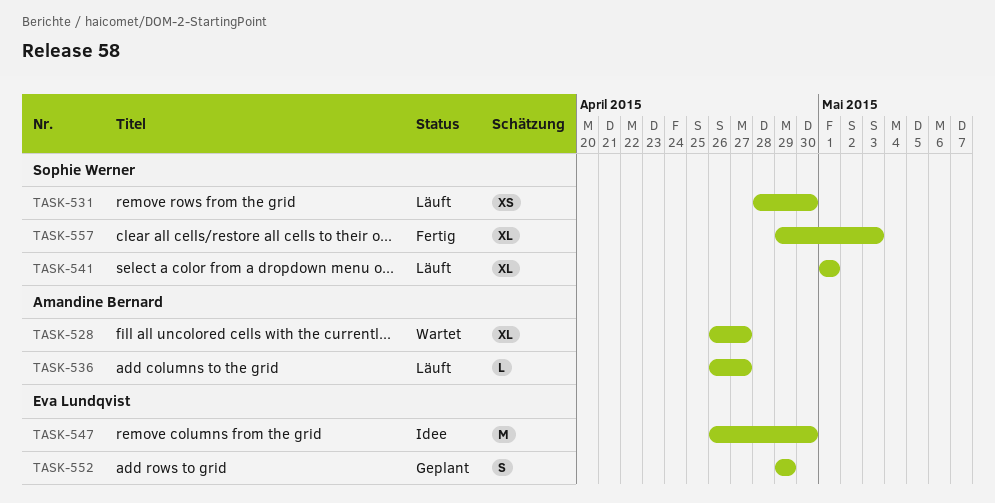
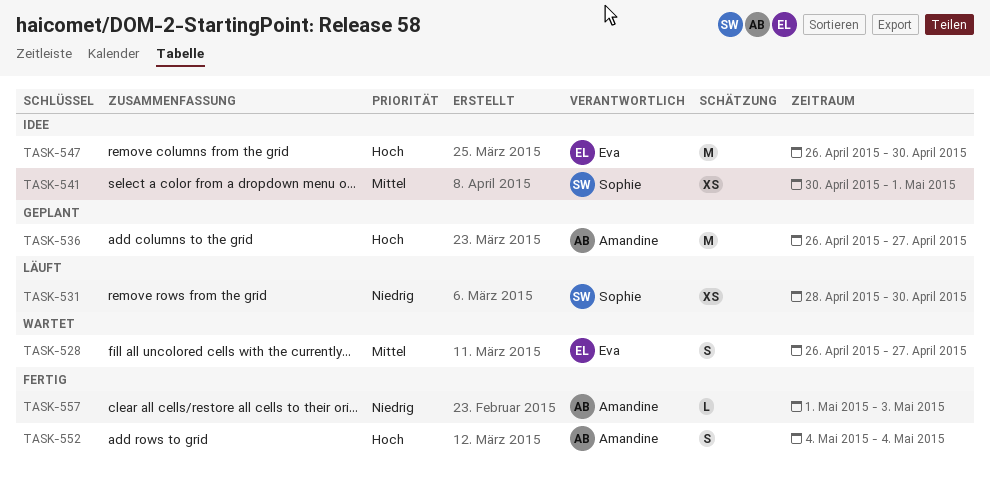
TASK-528, owner: Amandine Bernard -> Eva Lundqvist
TASK-528, estimate: XL -> S
TASK-536, status: Läuft -> Geplant
TASK-536, estimate: L -> M
TASK-541, status: Läuft -> Idee
TASK-541, estimate: XL -> XS
TASK-541, start: May 1 -> Apr 30
TASK-552, status: Geplant -> Fertig
TASK-552, owner: Eva Lundqvist -> Amandine Bernard
TASK-552, start: Apr 29 -> May 4
TASK-552, due: Apr 29 -> May 4
TASK-557, owner: Sophie Werner -> Amandine Bernard
TASK-557, estimate: XL -> L
TASK-557, start: Apr 29 -> May 1

